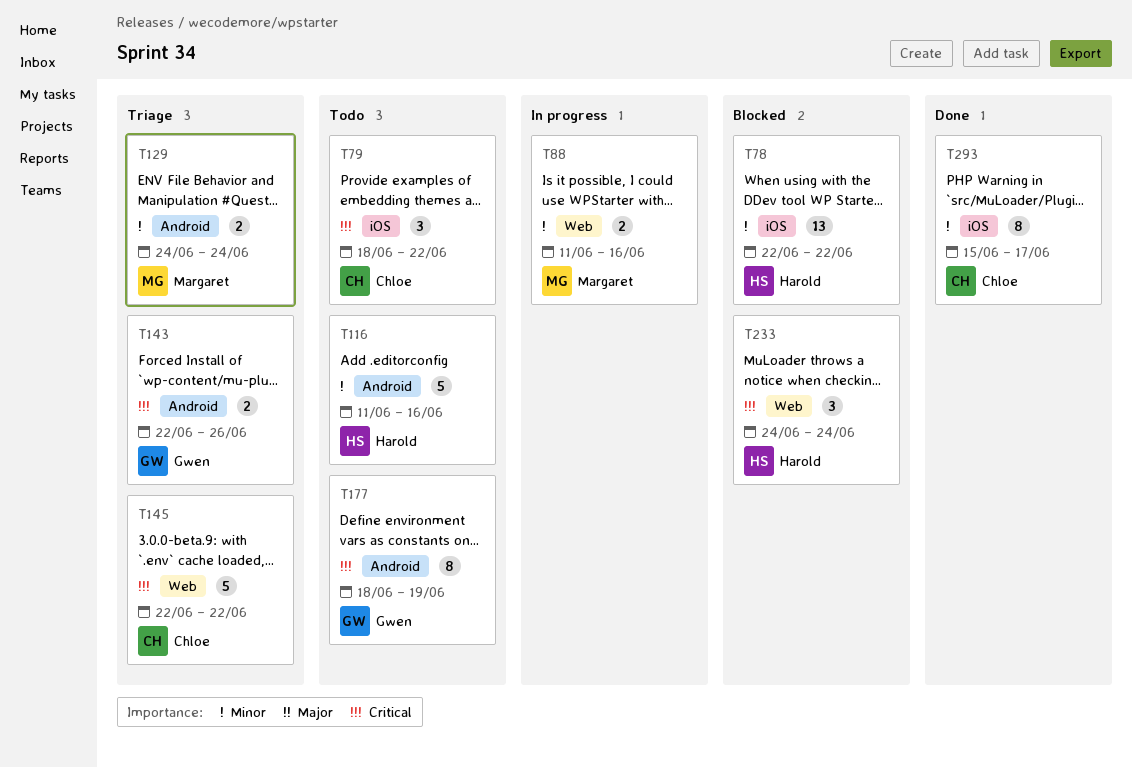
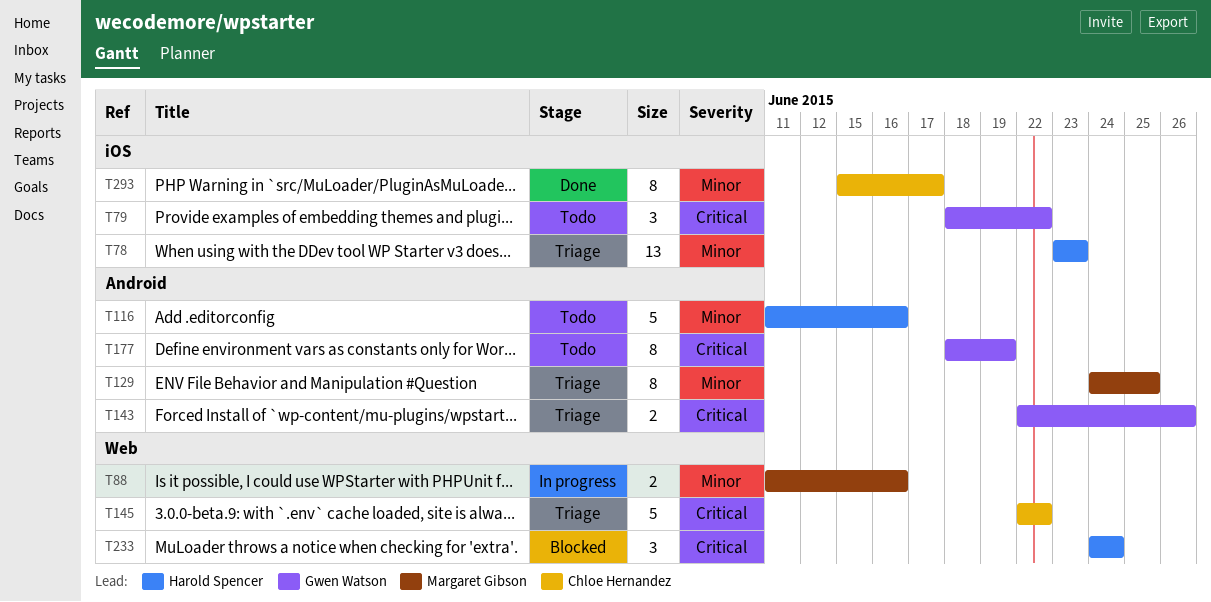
T78, status: Blocked -> Triage
T78, start: Jun 22 -> Jun 23
T78, due: Jun 22 -> Jun 23
T79, owner: Chloe Hernandez -> Gwen Watson
T129, estimate: 2 -> 8
T129, due: Jun 24 -> Jun 25

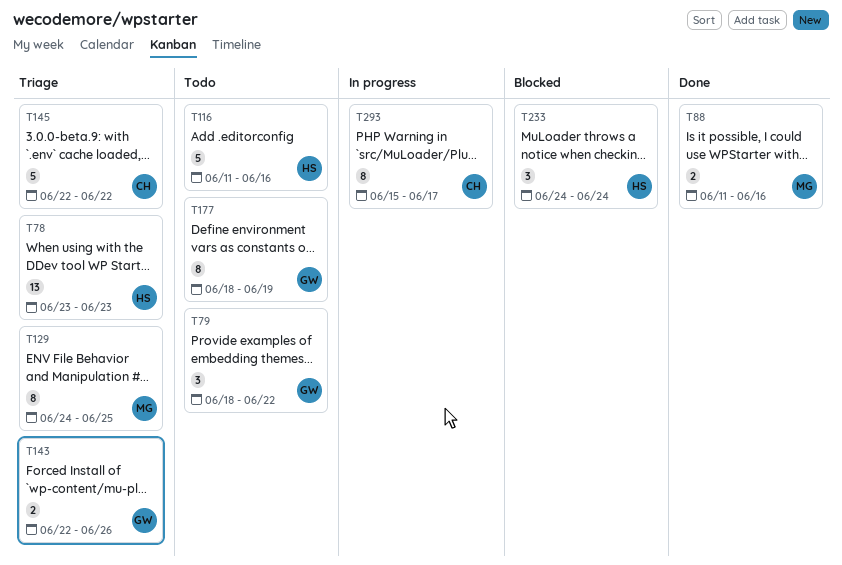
T88, status: In progress -> Done
T293, status: Done -> In progress

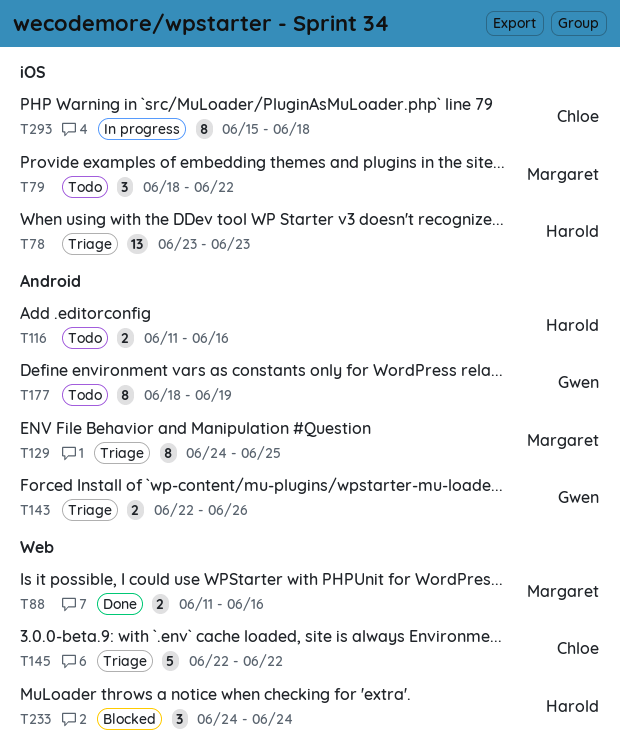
T79, owner: Gwen -> Margaret
T116, estimate: 5 -> 2
T293, due: Jun 17 -> Jun 18

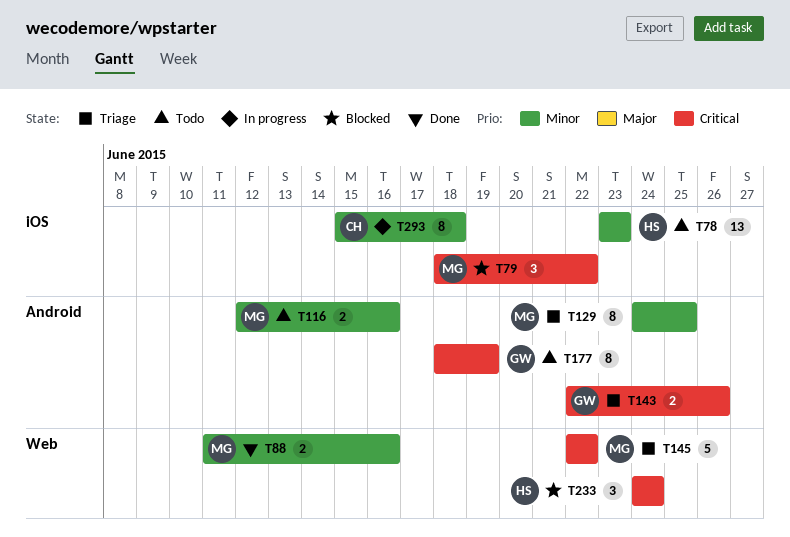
T78, status: Triage -> Todo
T79, status: Todo -> Blocked
T116, owner: Harold -> Margaret
T116, start: Jun 11 -> Jun 12
T145, owner: Chloe -> Margaret

